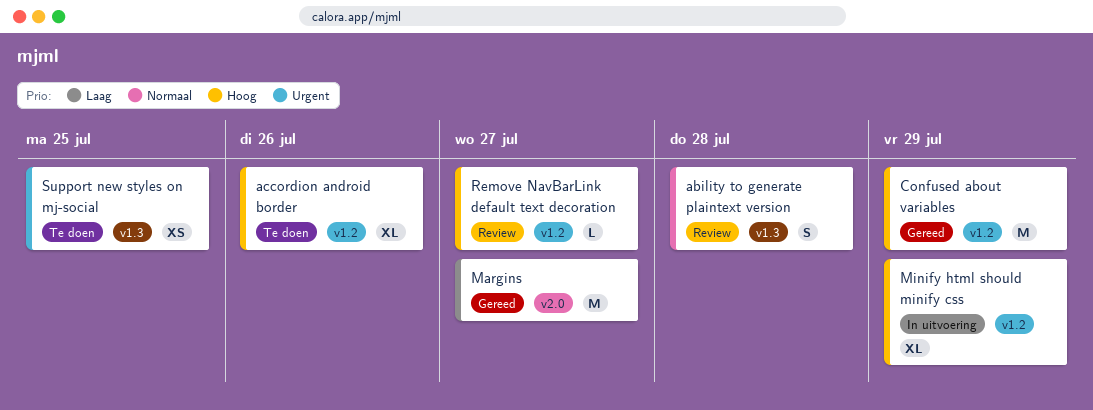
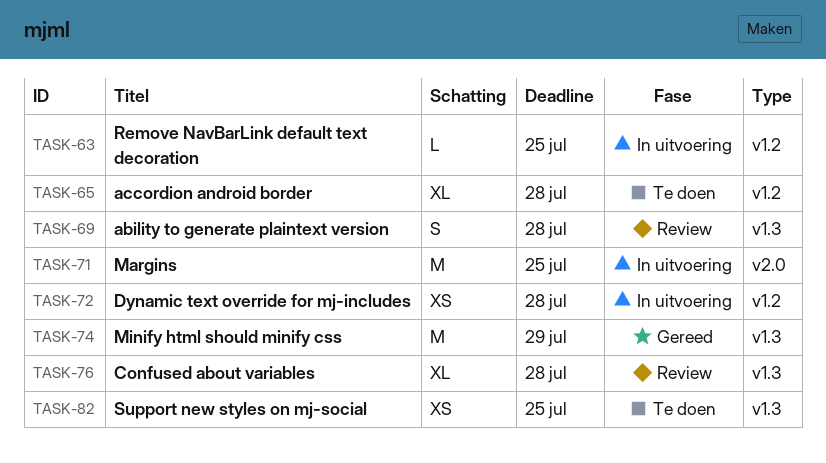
accordion android border, due: Jul 26 -> Jul 28
Confused about variables, status: Gereed -> Review
Confused about variables, label: v1.2 -> v1.3
Confused about variables, estimate: M -> XL
Confused about variables, due: Jul 29 -> Jul 28
Dynamic text override for mj-includes: none -> present
Margins, status: Gereed -> In uitvoering
Margins, due: Jul 27 -> Jul 25
Minify html should minify css, status: In uitvoering -> Gereed
Minify html should minify css, label: v1.2 -> v1.3
Minify html should minify css, estimate: XL -> M
Remove NavBarLink default text decoration, status: Review -> In uitvoering
Remove NavBarLink default text decoration, due: Jul 27 -> Jul 25

